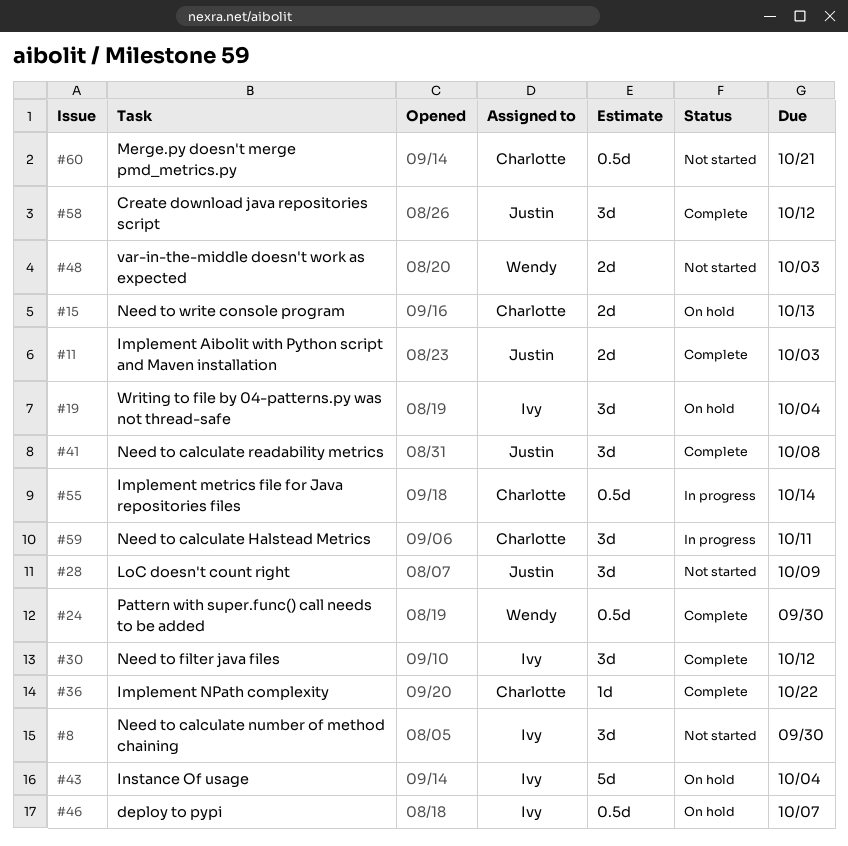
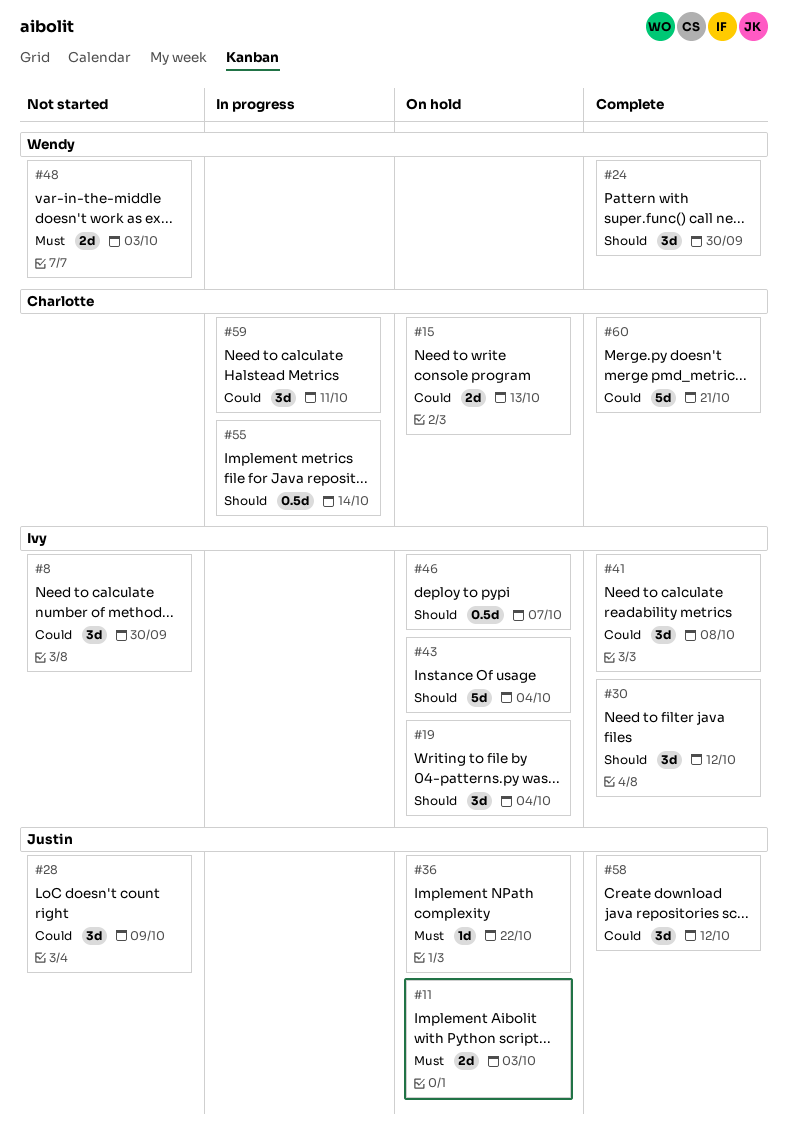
#11, status: Complete -> On hold
#24, estimate: 0.5d -> 3d
#36, status: Complete -> On hold
#36, owner: Charlotte -> Justin
#41, owner: Justin -> Ivy
#60, status: Not started -> Complete
#60, estimate: 0.5d -> 5d

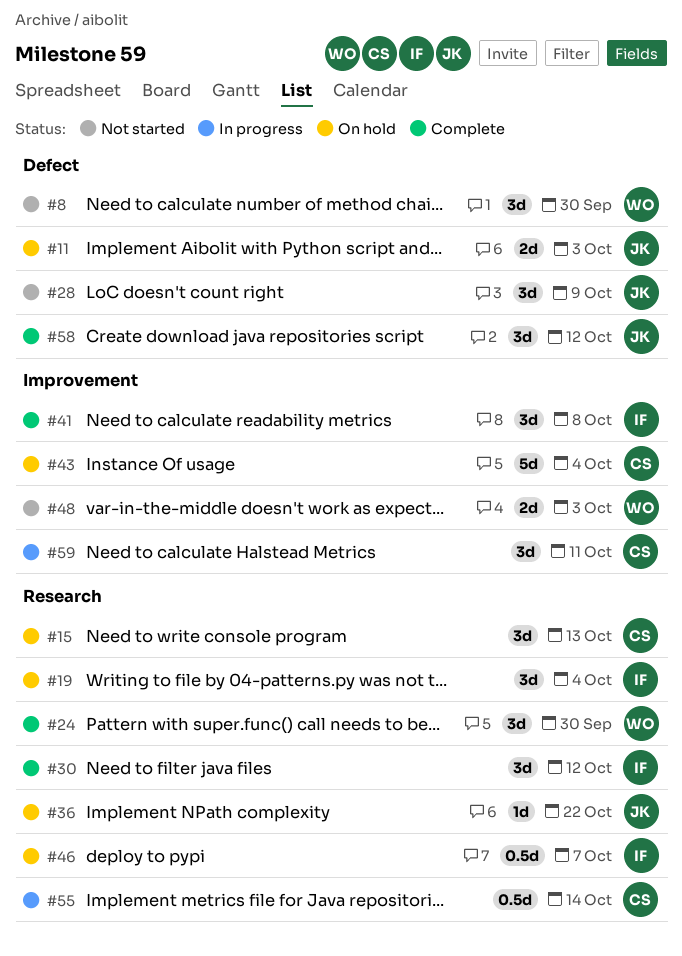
#8, owner: Ivy -> Wendy
#15, estimate: 2d -> 3d
#43, owner: Ivy -> Charlotte
#60: present -> none

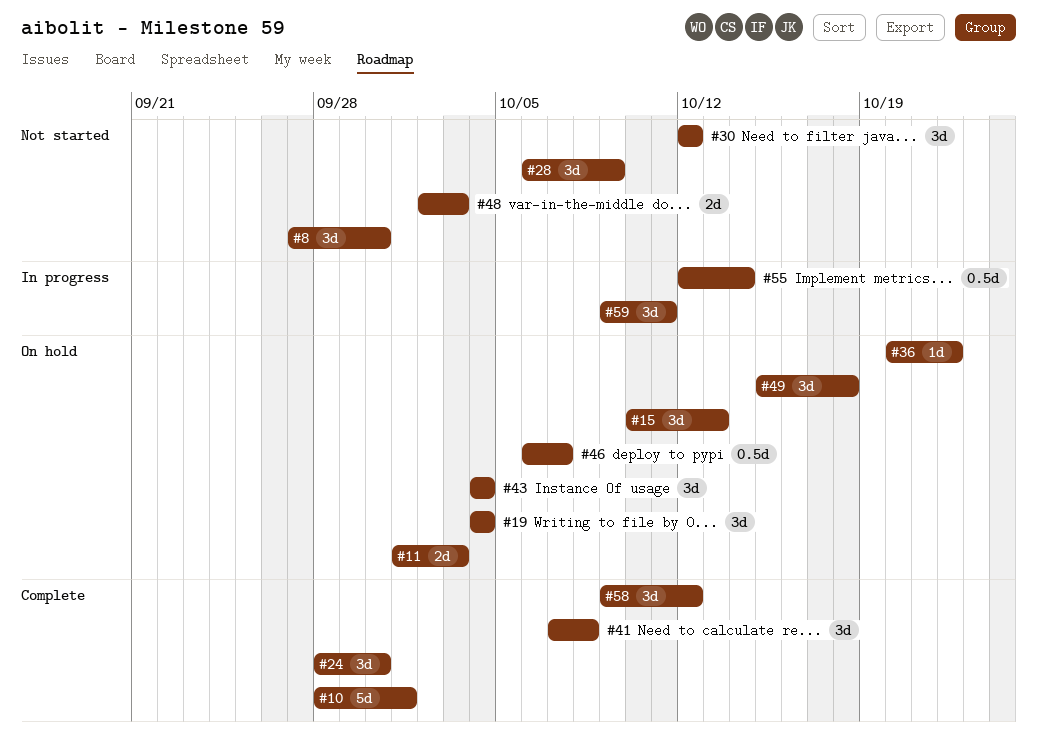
#10: none -> present
#30, status: Complete -> Not started
#43, estimate: 5d -> 3d
#49: none -> present

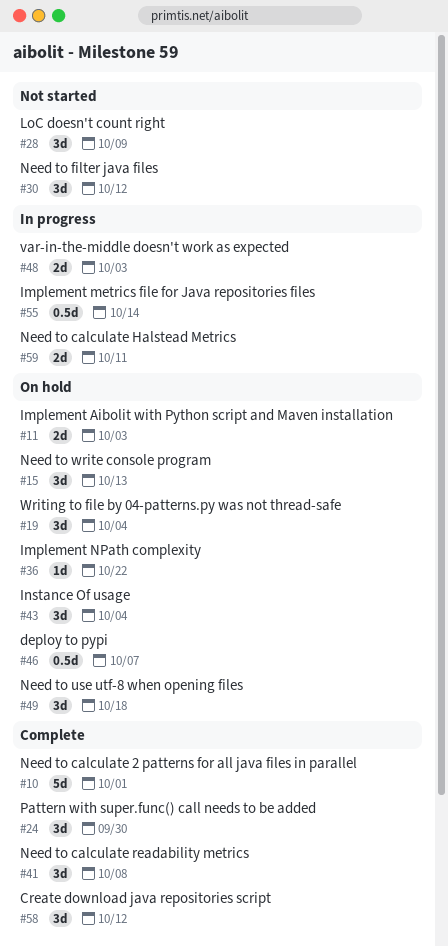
#8: present -> none
#48, status: Not started -> In progress
#59, estimate: 3d -> 2d

